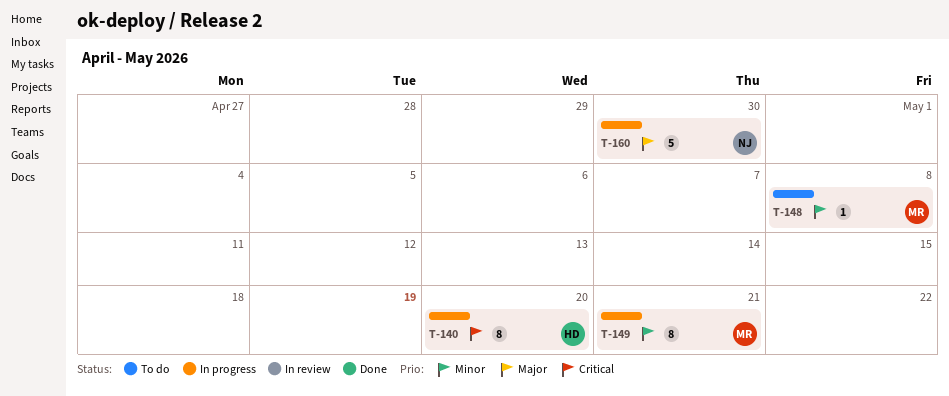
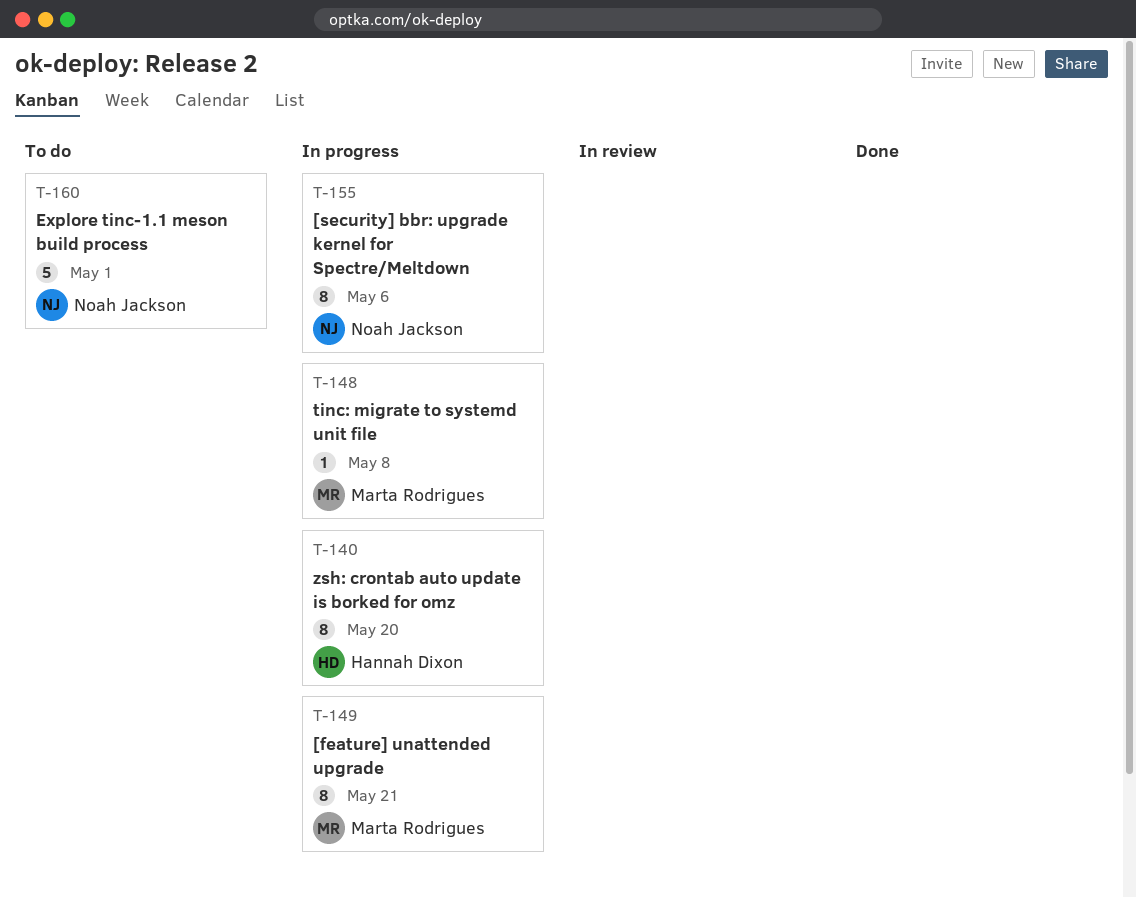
T-148, status: To do -> In progress
T-155: none -> present
T-160, status: In progress -> To do
T-160, due: Apr 30 -> May 1

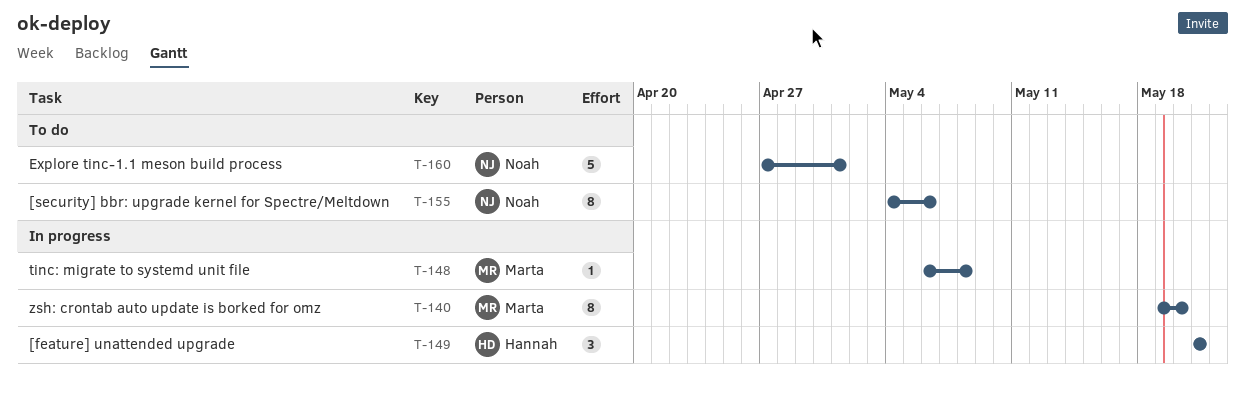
T-140, owner: Hannah Dixon -> Marta Rodrigues
T-149, owner: Marta Rodrigues -> Hannah Dixon
T-149, estimate: 8 -> 3
T-155, status: In progress -> To do

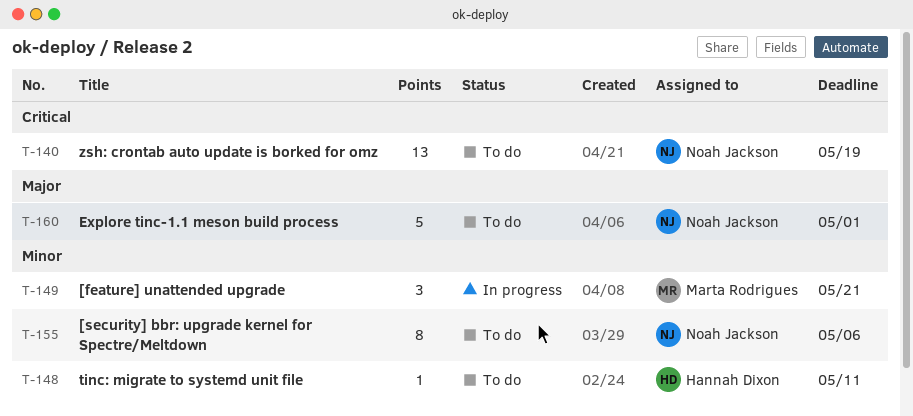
T-140, status: In progress -> To do
T-140, owner: Marta Rodrigues -> Noah Jackson
T-140, estimate: 8 -> 13
T-140, due: May 20 -> May 19
T-148, status: In progress -> To do
T-148, owner: Marta Rodrigues -> Hannah Dixon
T-148, due: May 8 -> May 11
T-149, owner: Hannah Dixon -> Marta Rodrigues

